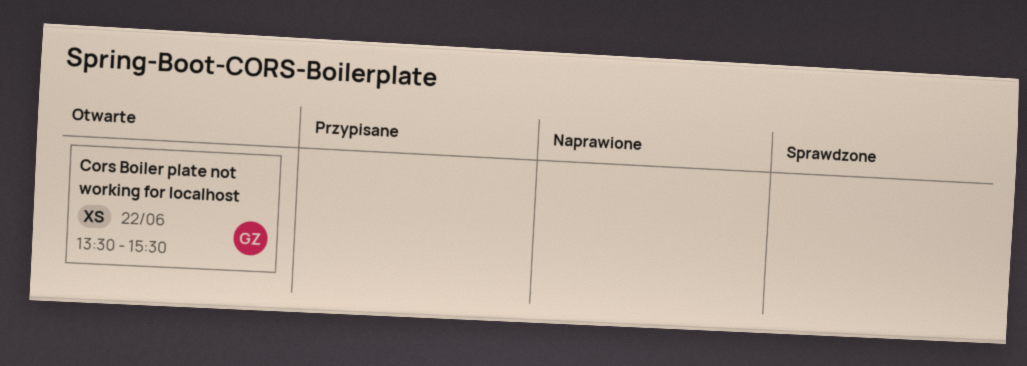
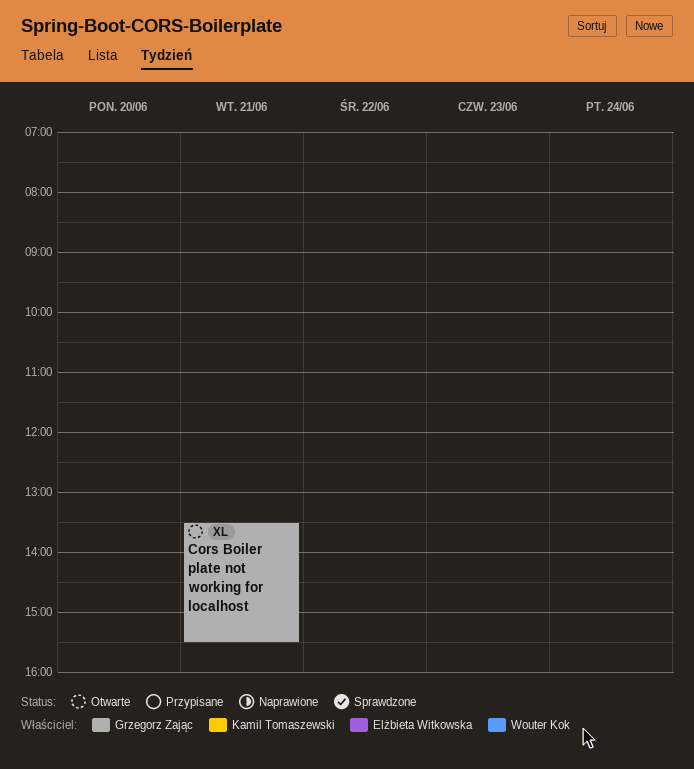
Cors Boiler plate not working for localhost, estimate: XS -> XL
Cors Boiler plate not working for localhost, day: Jun 22 -> Jun 21

